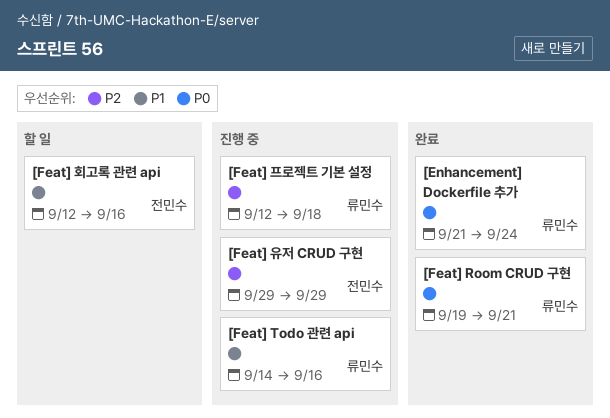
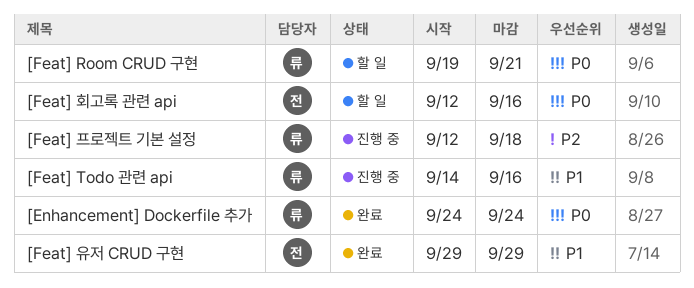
[Enhancement] Dockerfile 추가, start: Sep 21 -> Sep 24
[Feat] Room CRUD 구현, status: 완료 -> 할 일
[Feat] 유저 CRUD 구현, status: 진행 중 -> 완료
[Feat] 유저 CRUD 구현, priority: P2 -> P1
[Feat] 회고록 관련 api, priority: P1 -> P0

